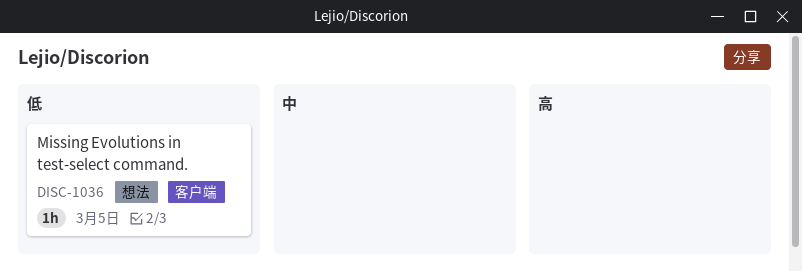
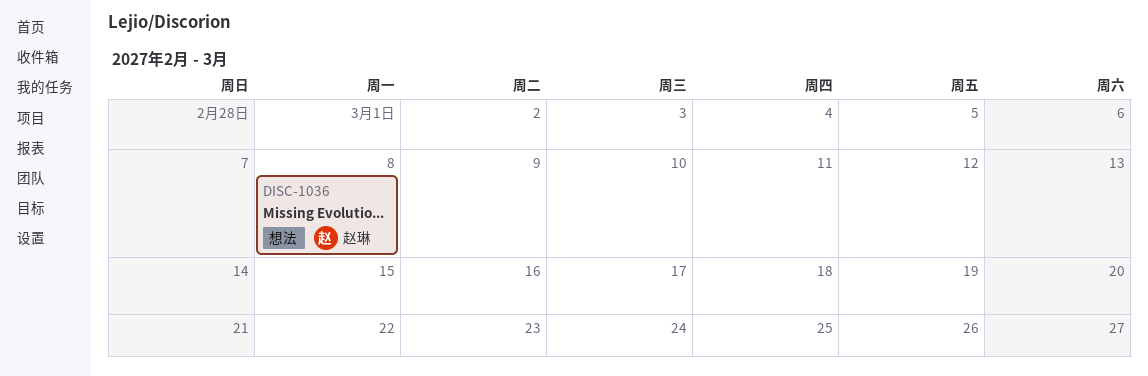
DISC-1036, due: Mar 5 -> Mar 8

